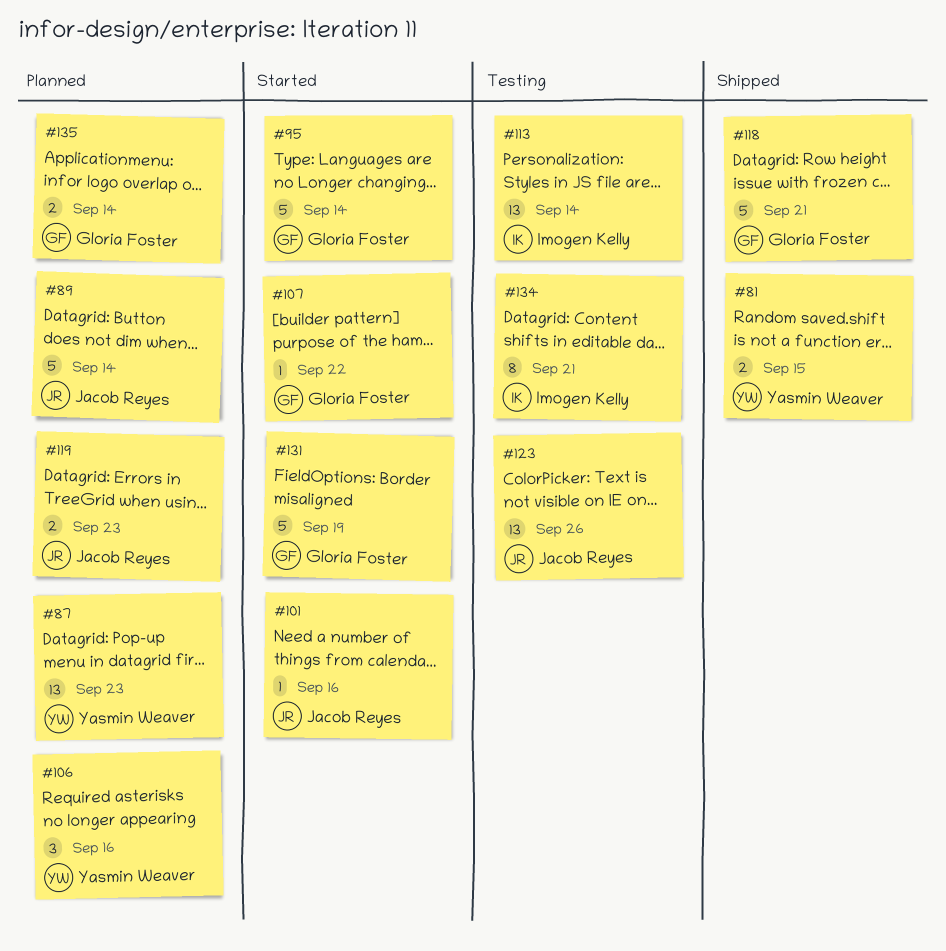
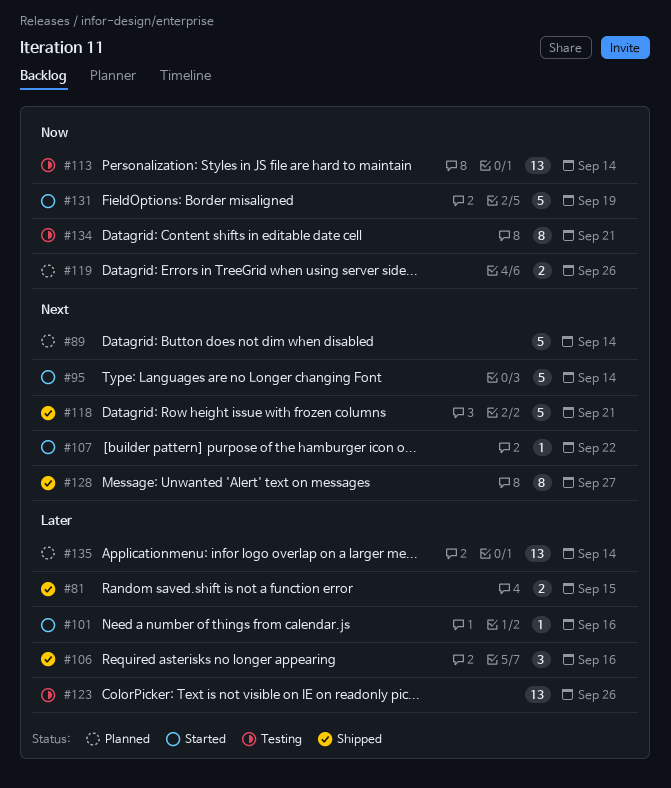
#87: present -> none
#106, status: Planned -> Shipped
#119, due: Sep 23 -> Sep 26
#128: none -> present
#135, estimate: 2 -> 13

